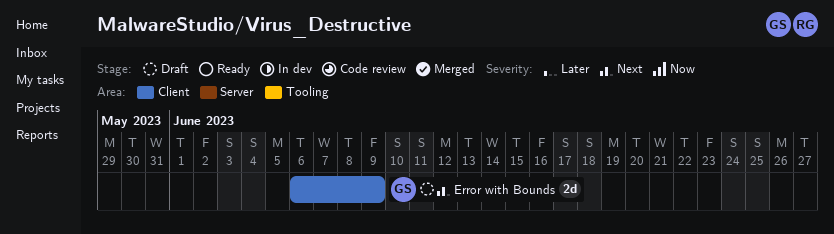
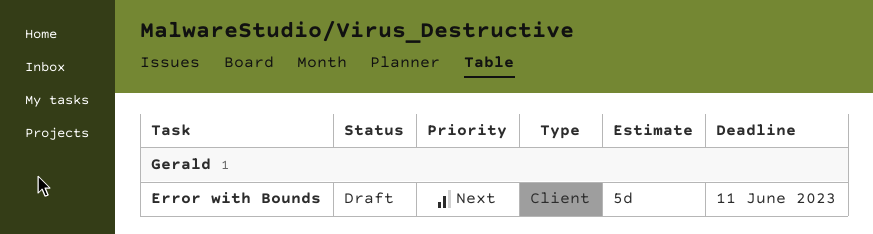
Error with Bounds, estimate: 2d -> 5d
Error with Bounds, due: Jun 9 -> Jun 11

